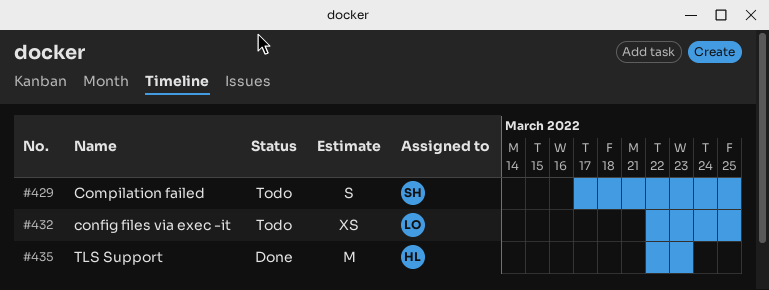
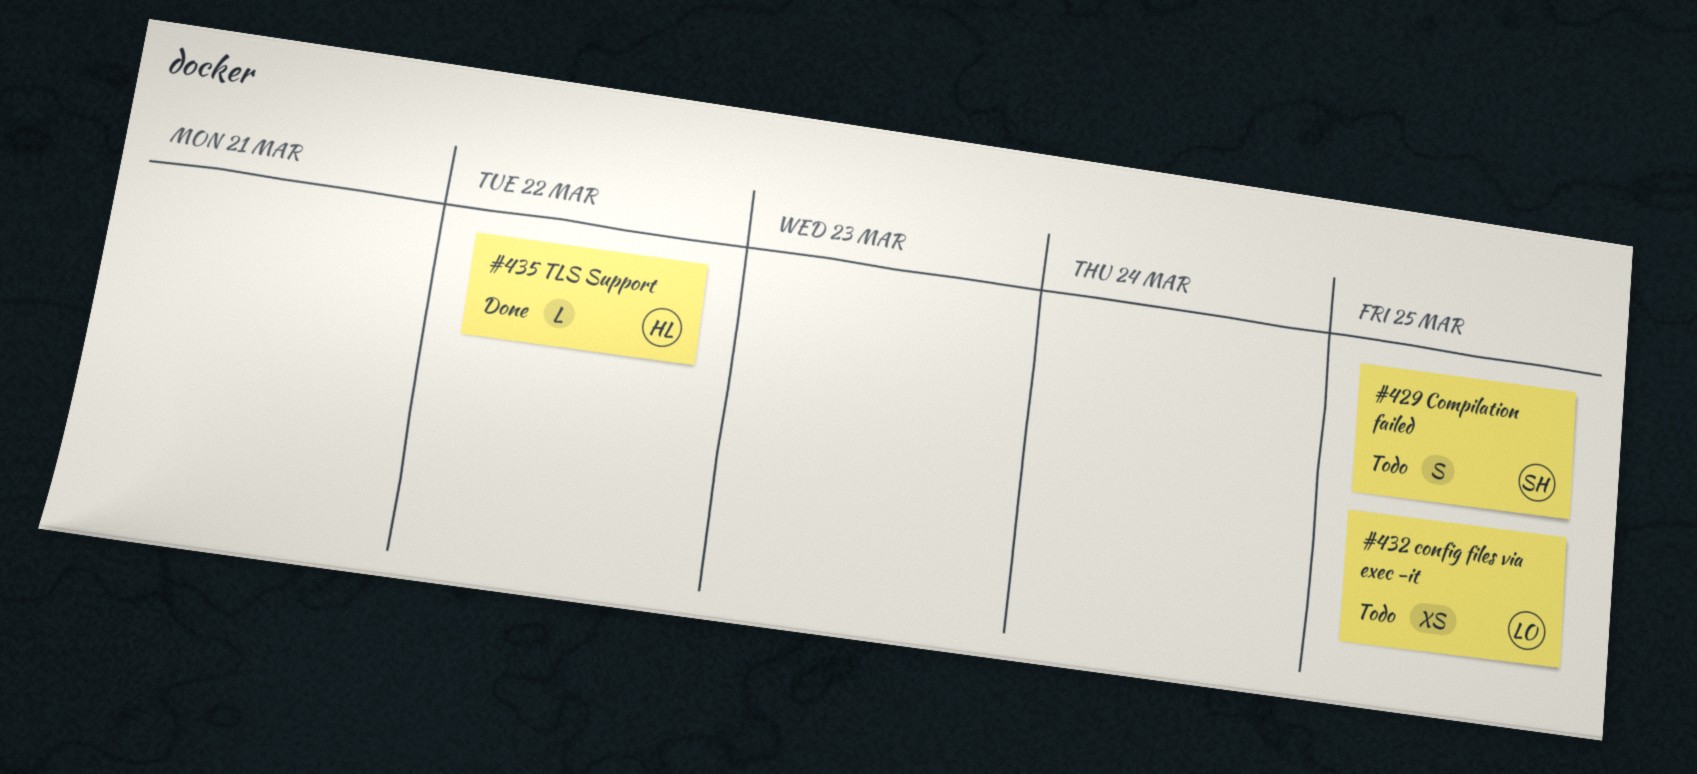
#435, estimate: M -> L
#435, due: Mar 23 -> Mar 22

